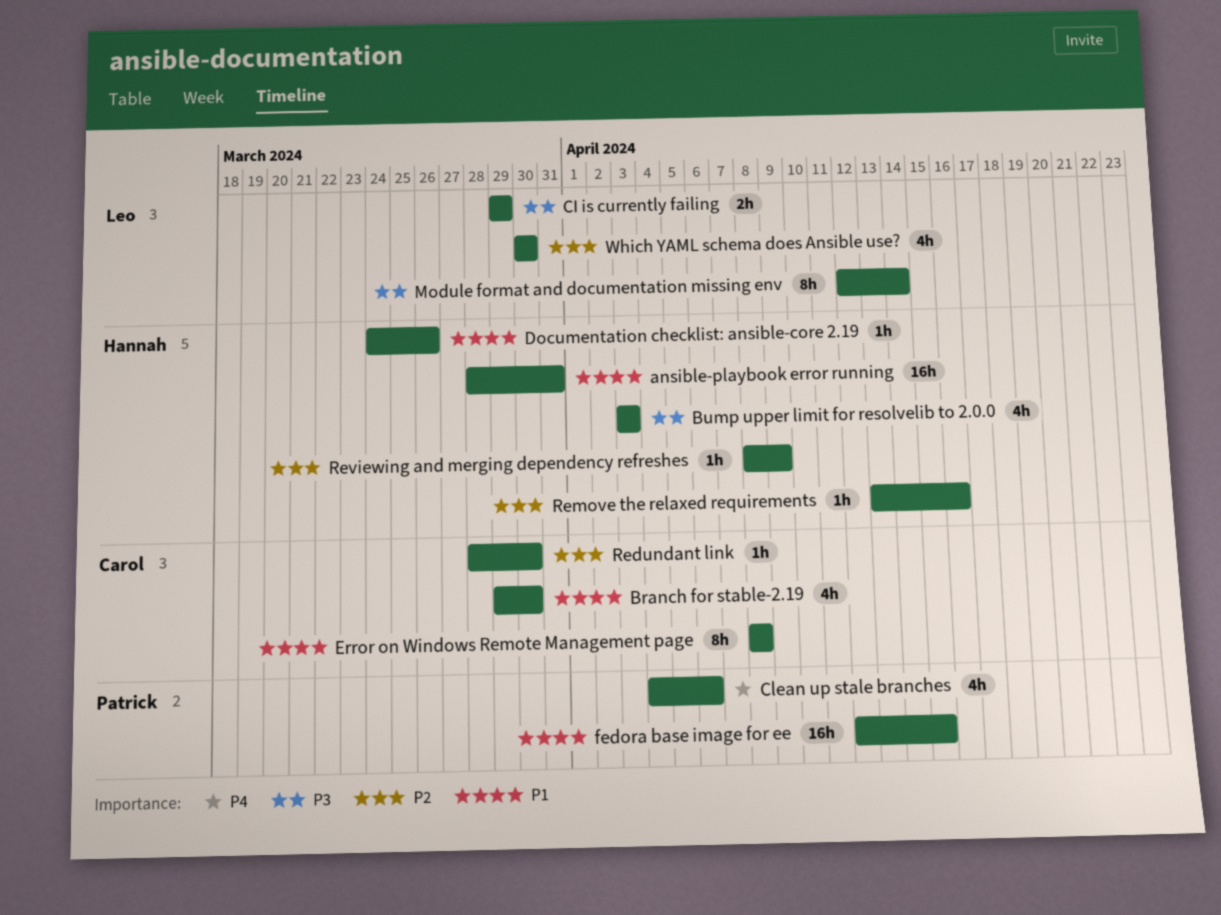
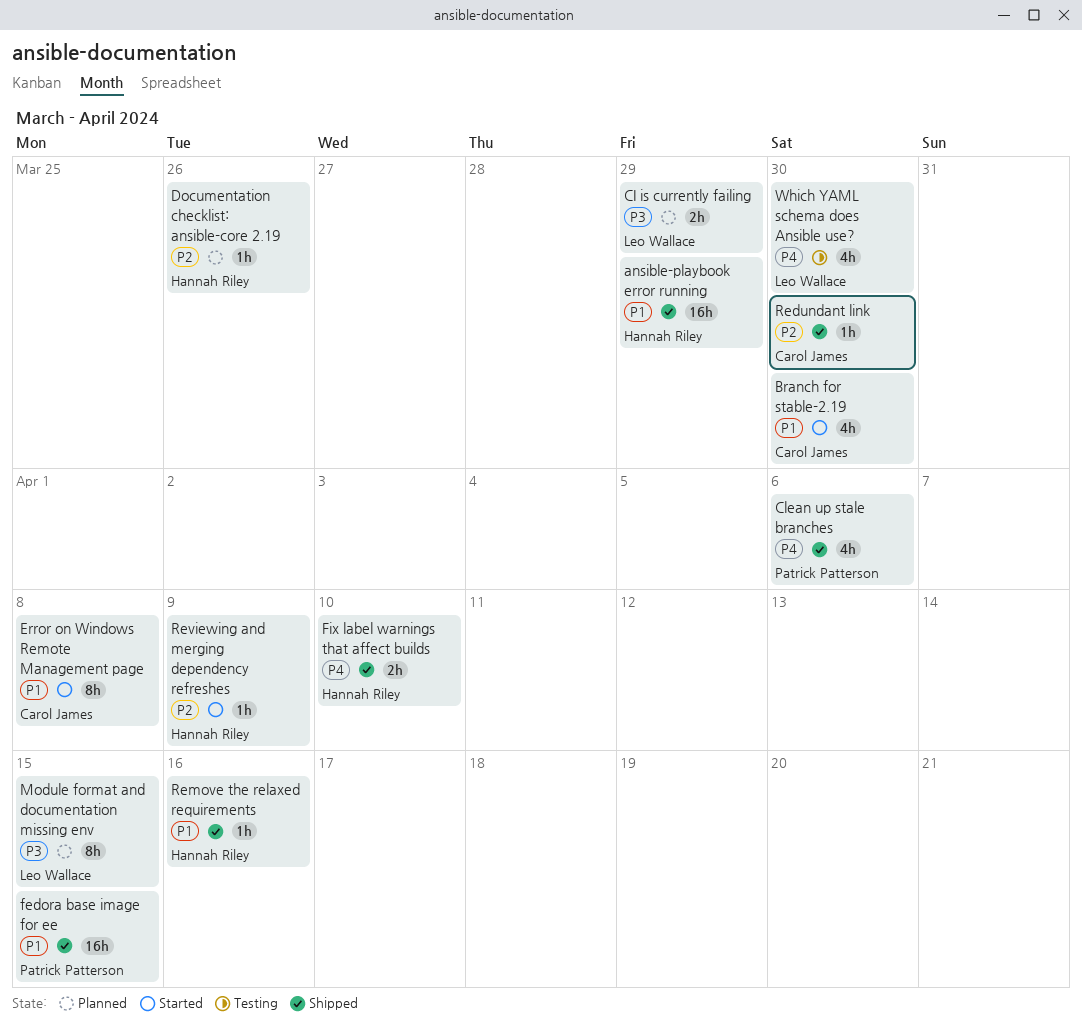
ansible-playbook error running, due: Mar 31 -> Mar 29
Bump upper limit for resolvelib to 2.0.0: present -> none
Documentation checklist: ansible-core 2.19, priority: P1 -> P2
Fix label warnings that affect builds: none -> present
Module format and documentation missing env, due: Apr 14 -> Apr 15
Remove the relaxed requirements, priority: P2 -> P1
Which YAML schema does Ansible use?, priority: P2 -> P4

